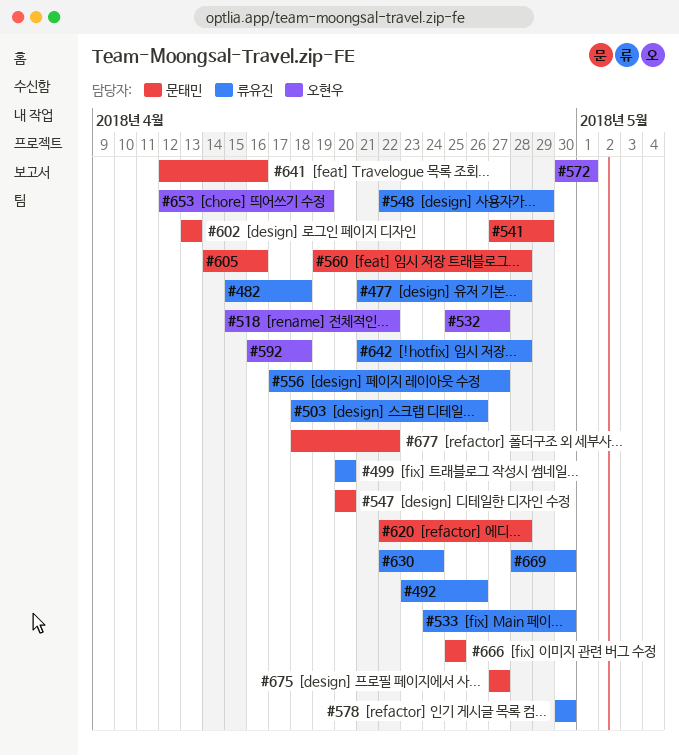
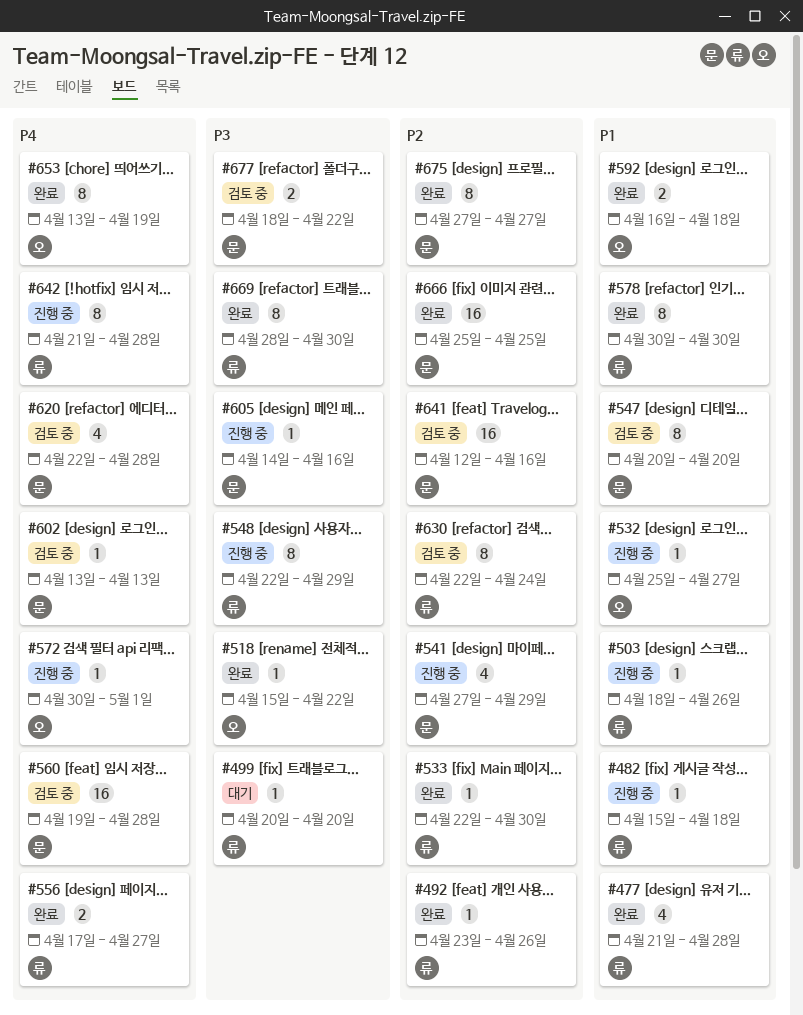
#533, start: Apr 24 -> Apr 22
#653, start: Apr 12 -> Apr 13

